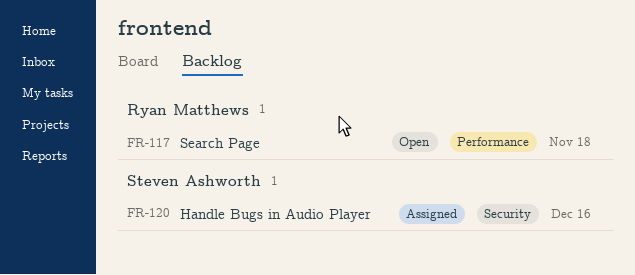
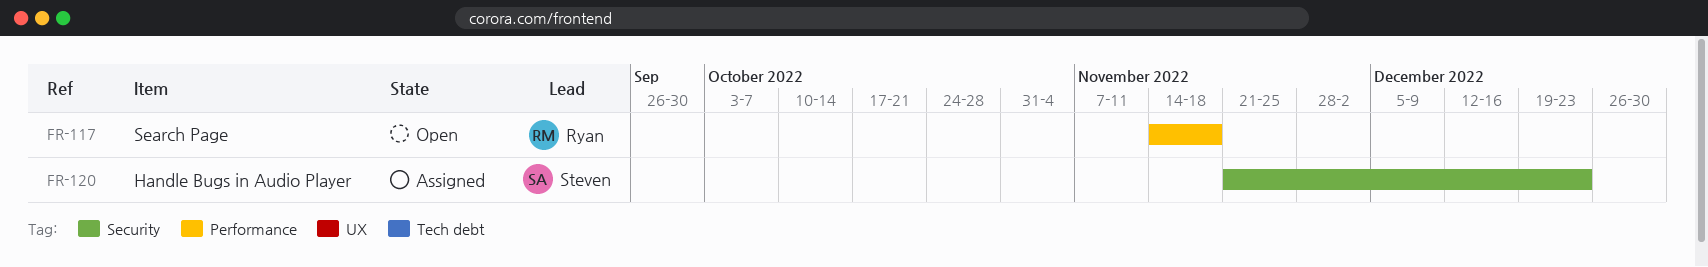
FR-120, due: Dec 16 -> Dec 23

